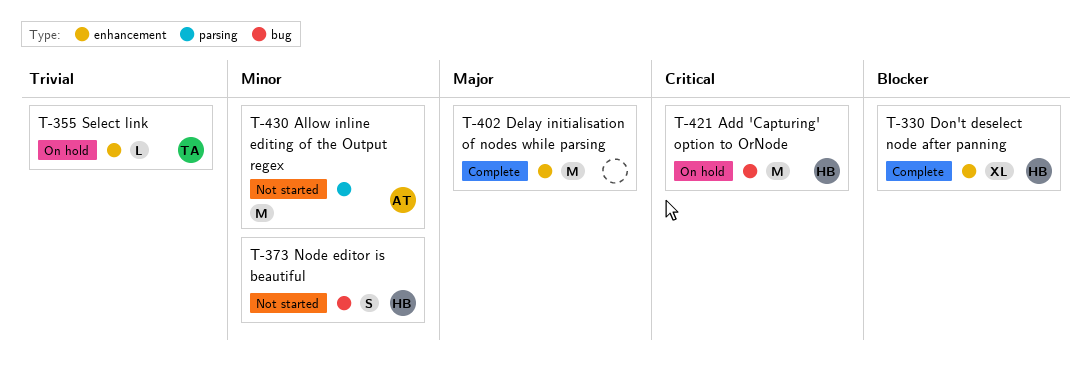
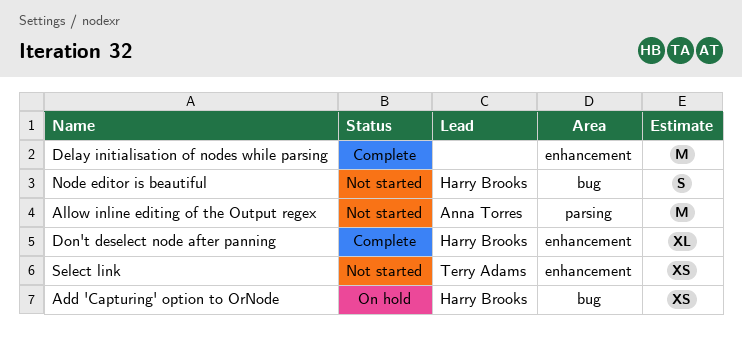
Add 'Capturing' option to OrNode, estimate: M -> XS
Select link, status: On hold -> Not started
Select link, estimate: L -> XS

